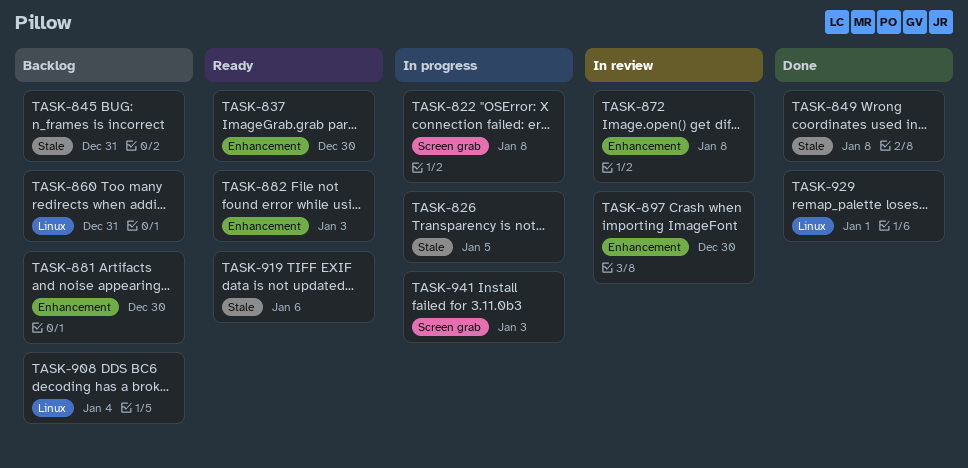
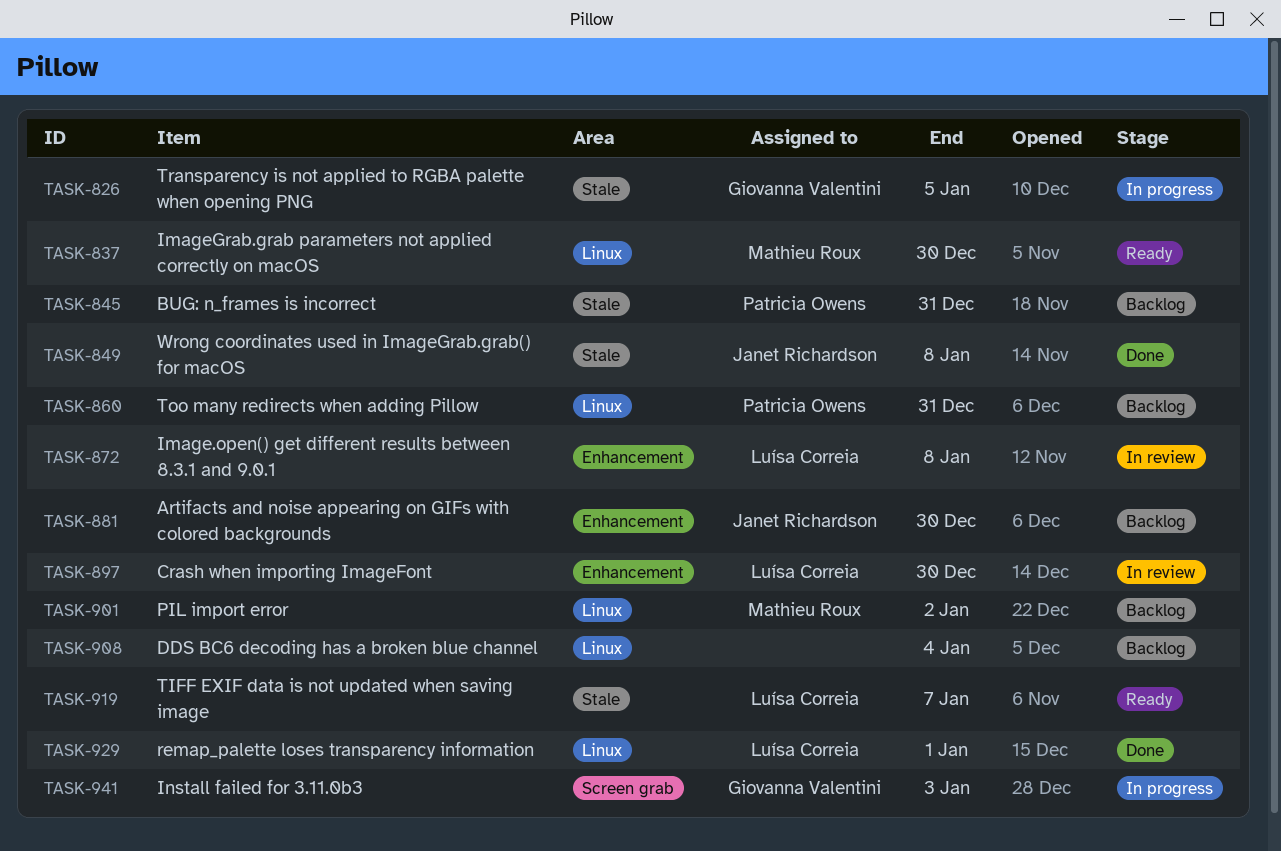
TASK-822: present -> none
TASK-837, label: Enhancement -> Linux
TASK-882: present -> none
TASK-901: none -> present
TASK-919, due: Jan 6 -> Jan 7

